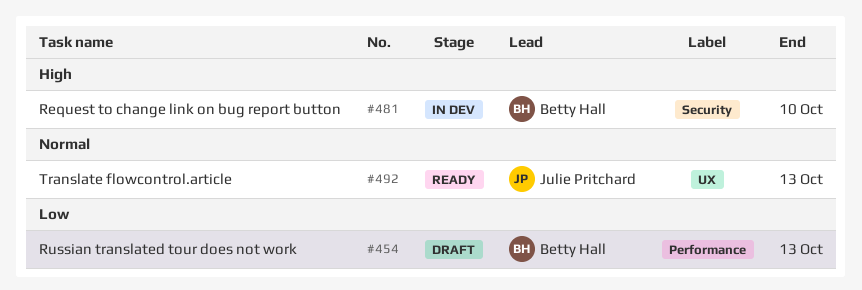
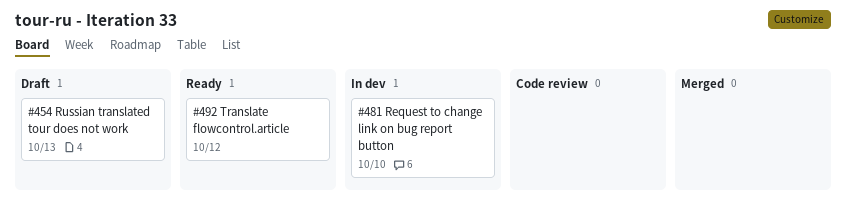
#492, due: Oct 13 -> Oct 12

